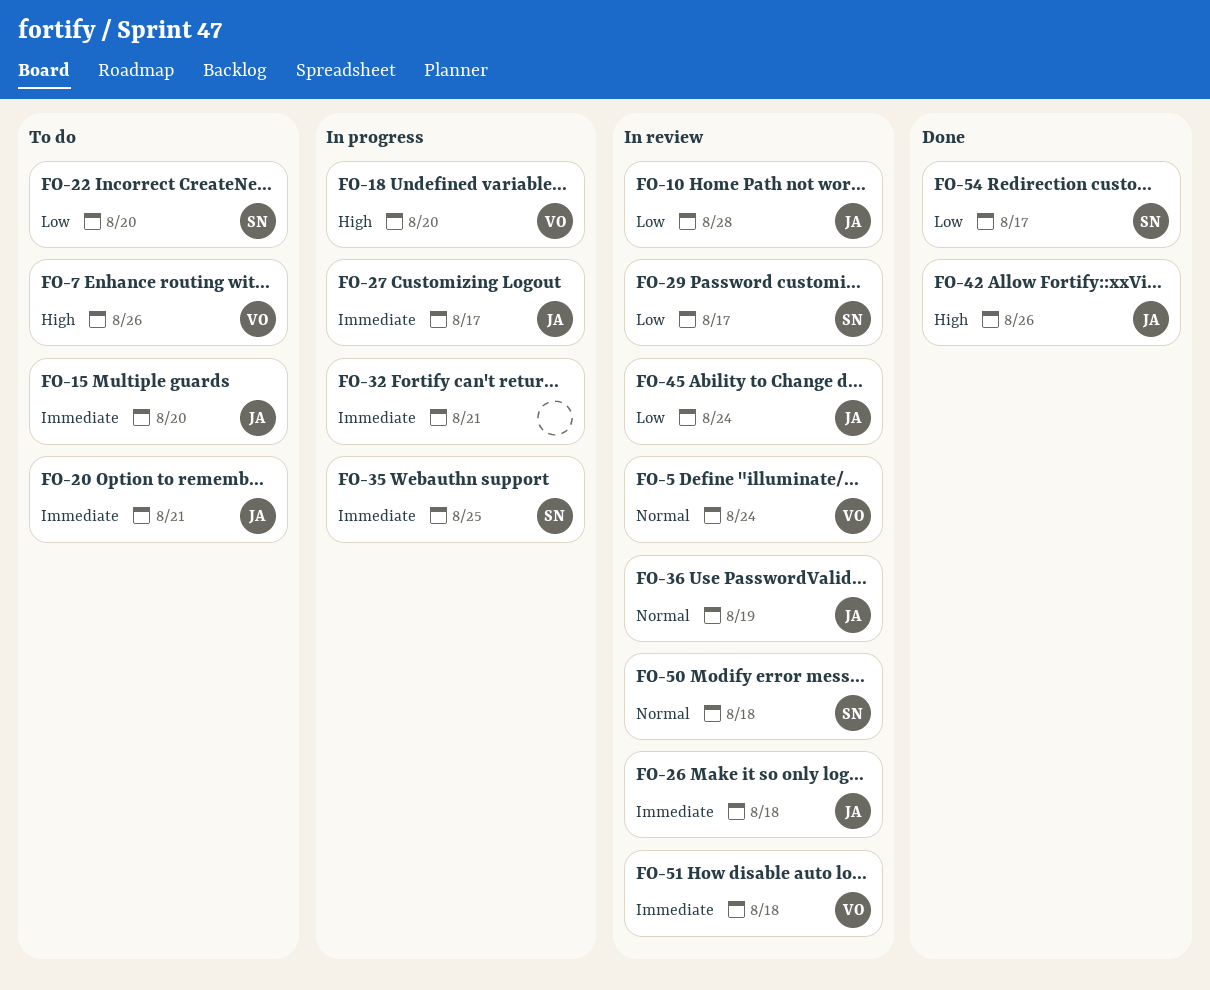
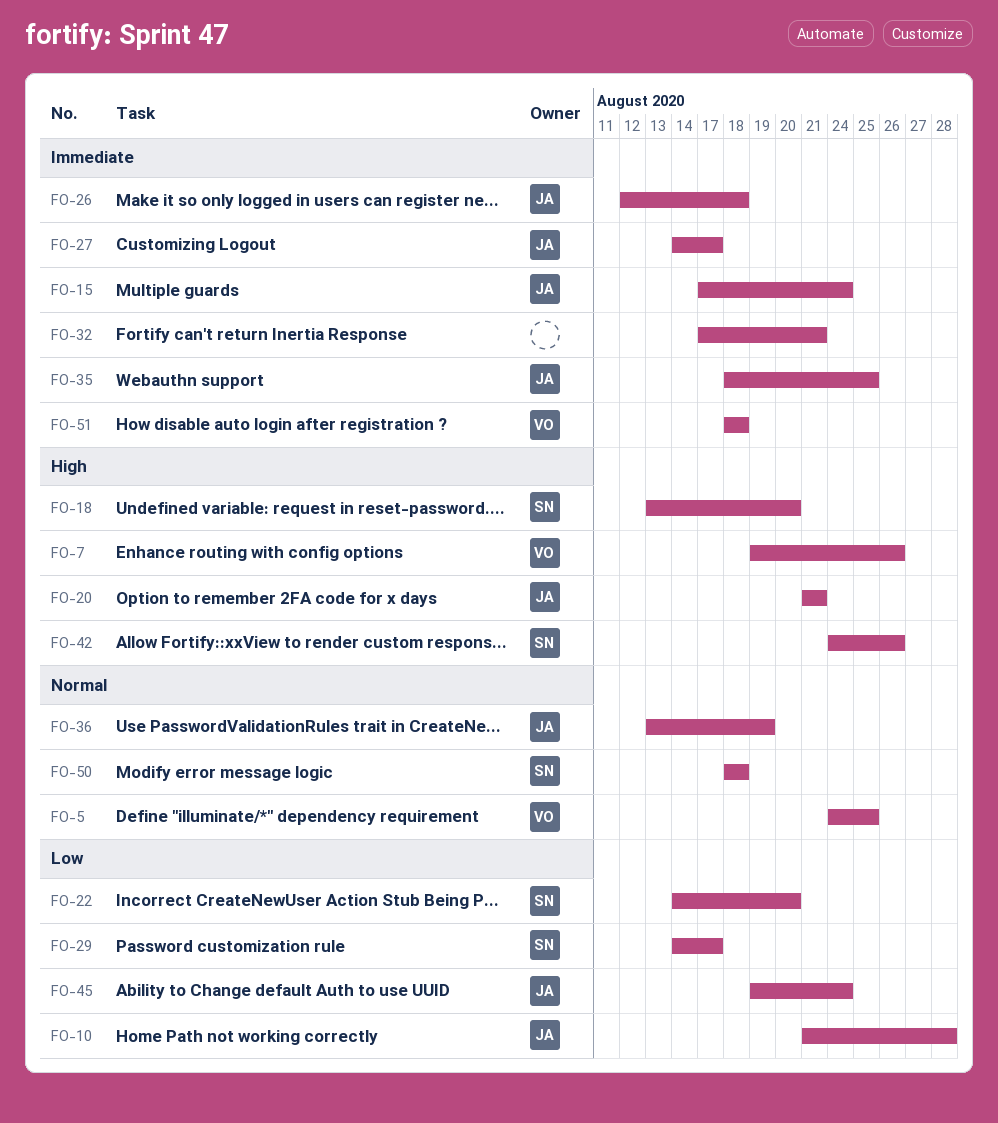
FO-5, due: Aug 24 -> Aug 25
FO-15, due: Aug 20 -> Aug 24
FO-18, owner: VO -> SN
FO-20, priority: Immediate -> High
FO-35, owner: SN -> JA
FO-42, owner: JA -> SN
FO-54: present -> none

